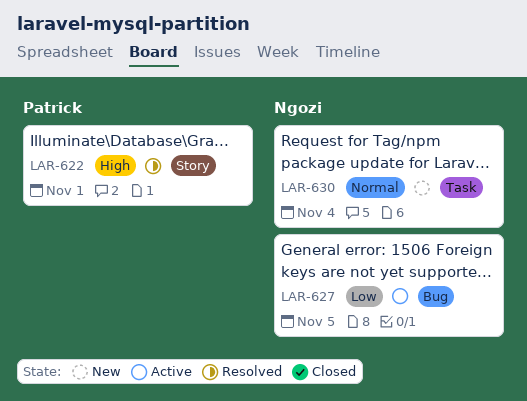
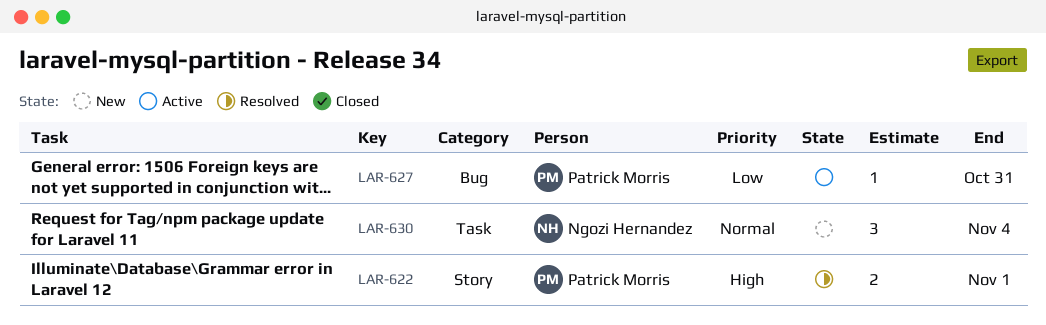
LAR-627, owner: Ngozi Hernandez -> Patrick Morris
LAR-627, due: Nov 5 -> Oct 31

